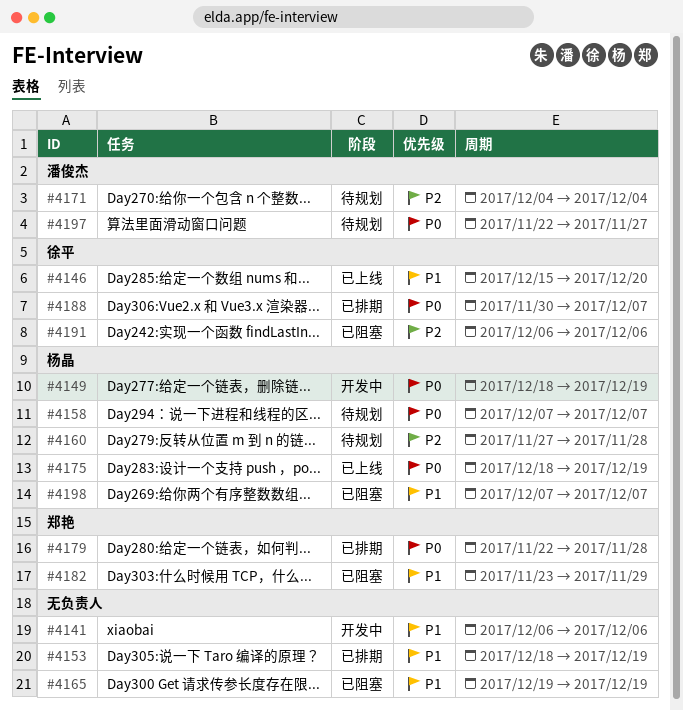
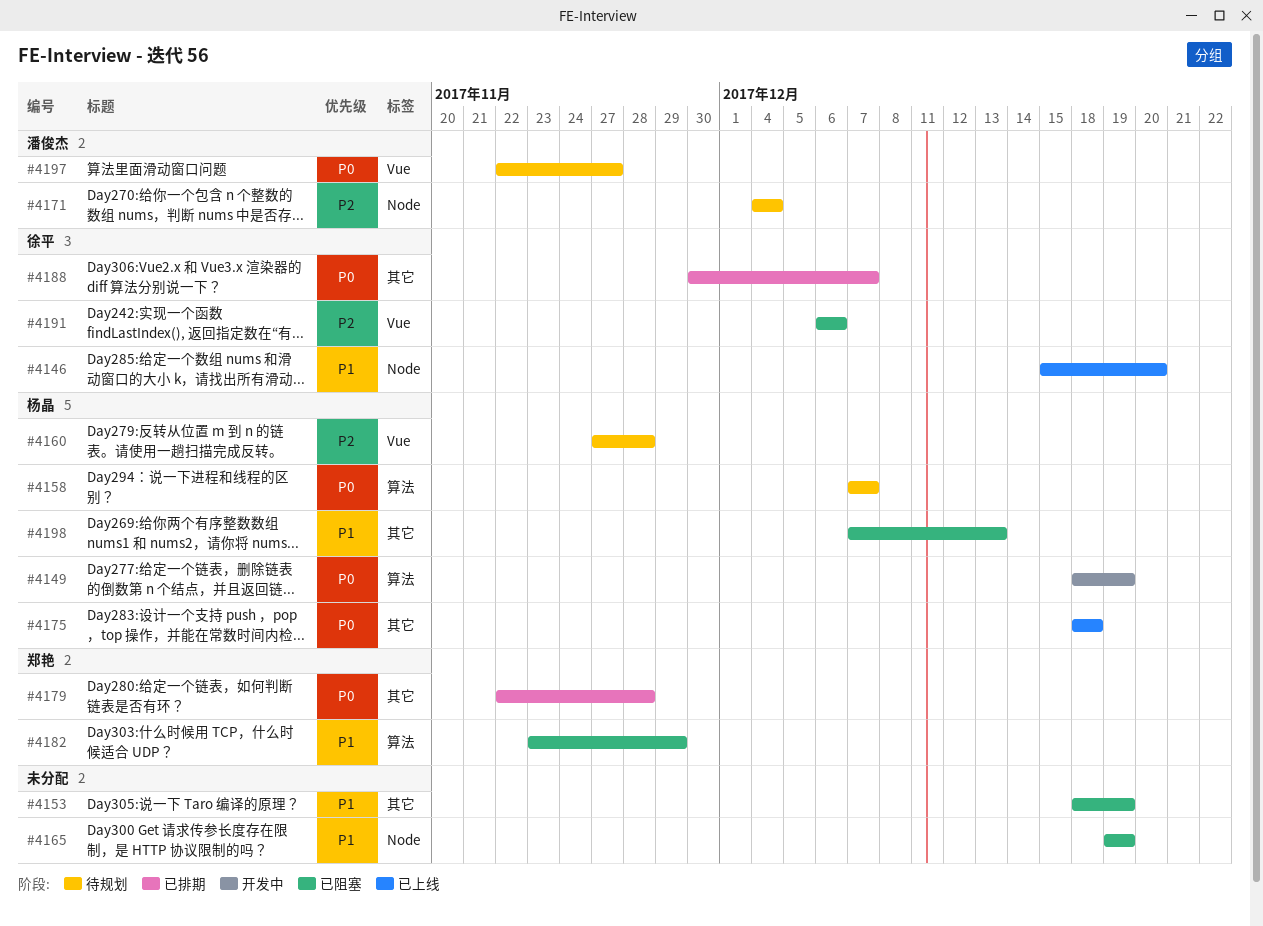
#4141: present -> none
#4153, status: 已排期 -> 已阻塞
#4175, due: Dec 19 -> Dec 18
#4198, due: Dec 7 -> Dec 13

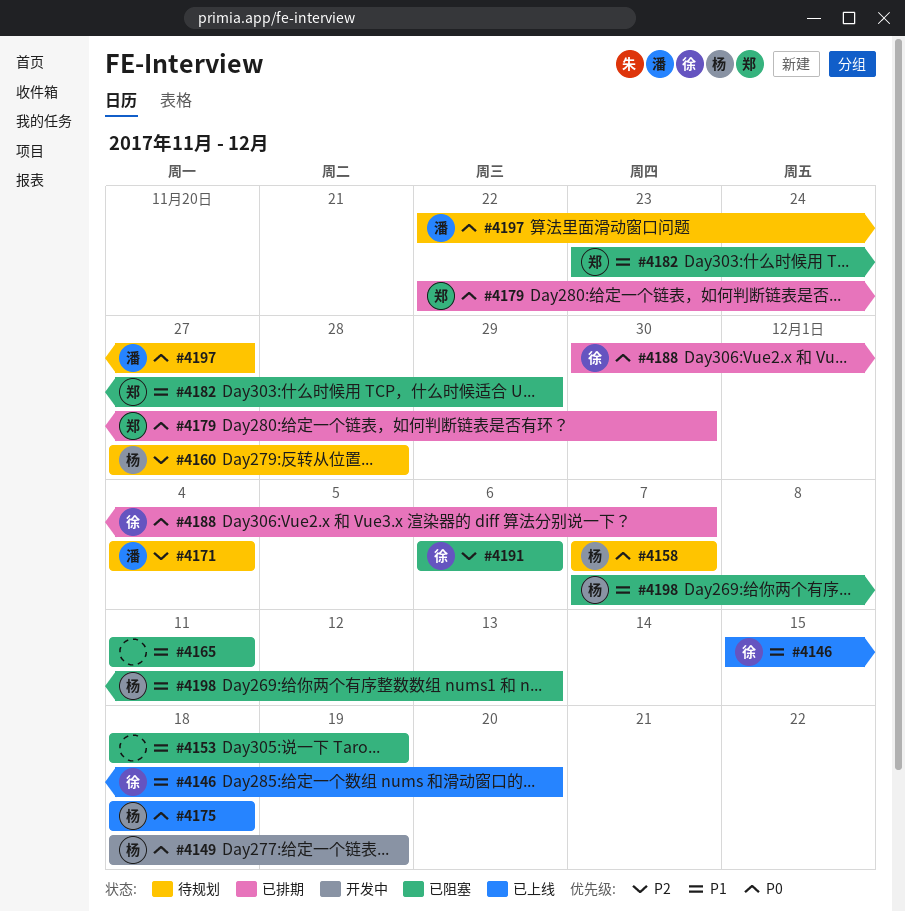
#4165, start: Dec 19 -> Dec 11
#4165, due: Dec 19 -> Dec 11
#4179, due: Nov 28 -> Nov 30

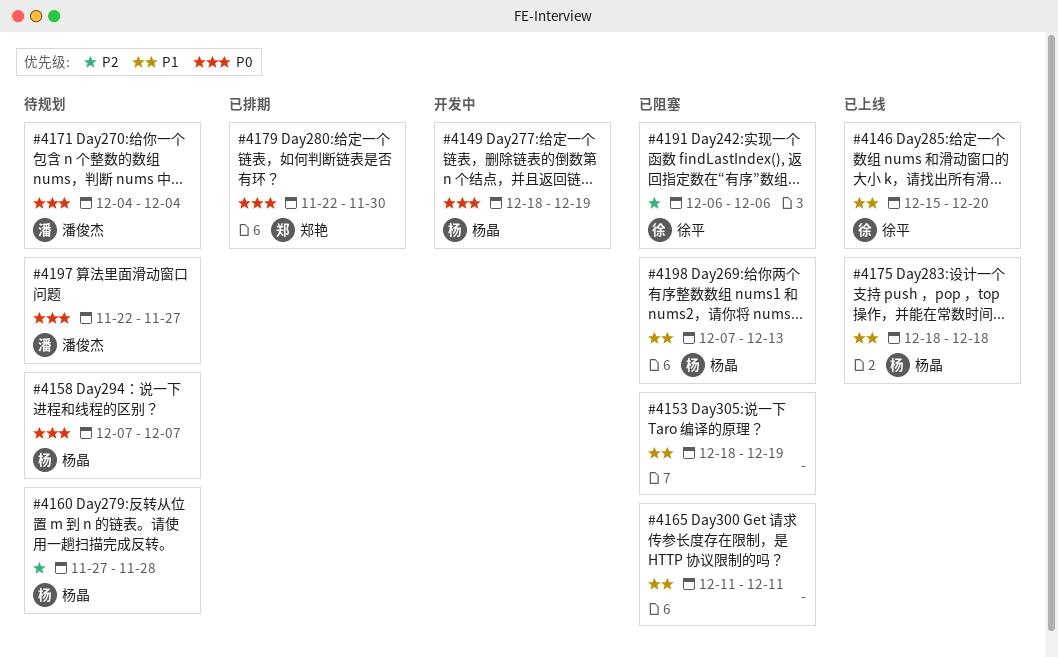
#4171, priority: P2 -> P0
#4175, priority: P0 -> P1
#4182: present -> none
#4188: present -> none

